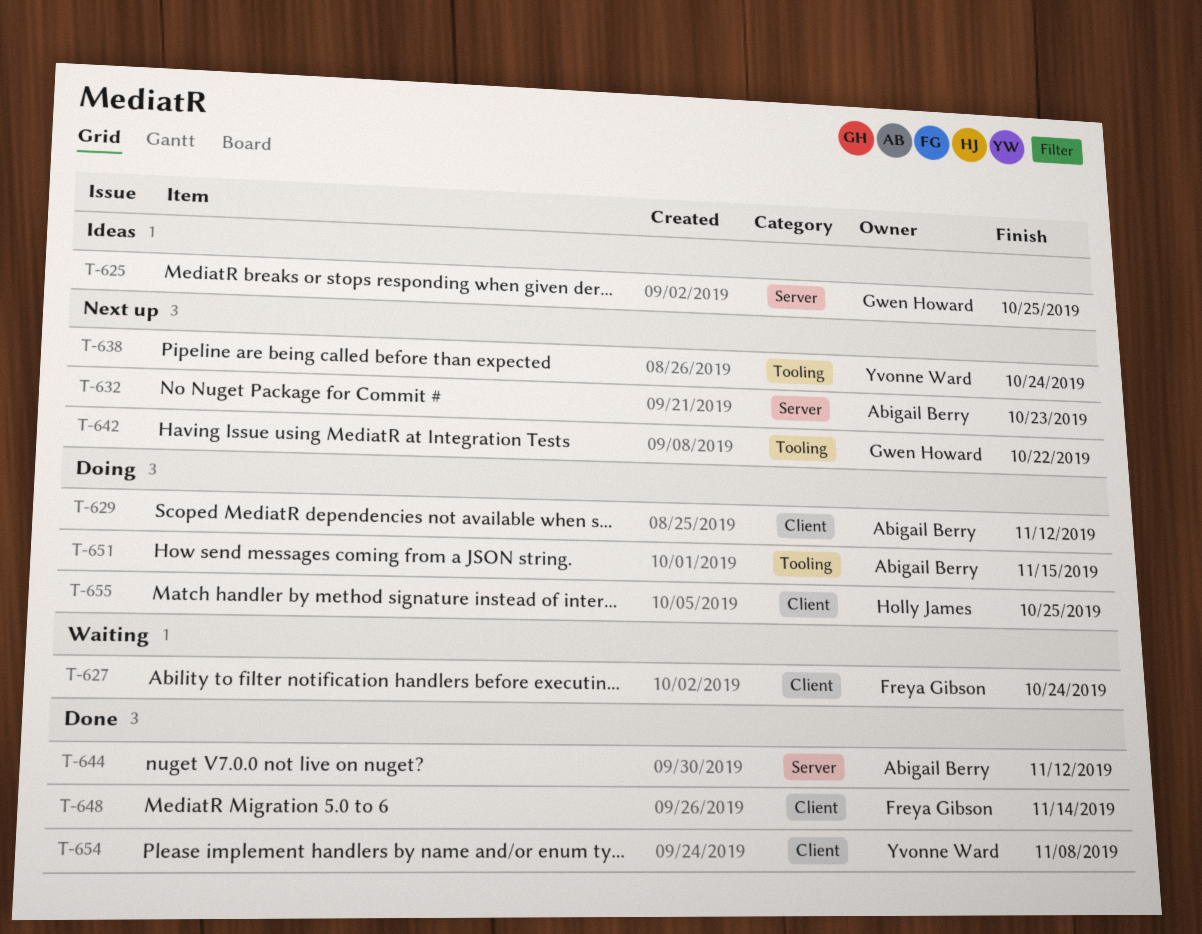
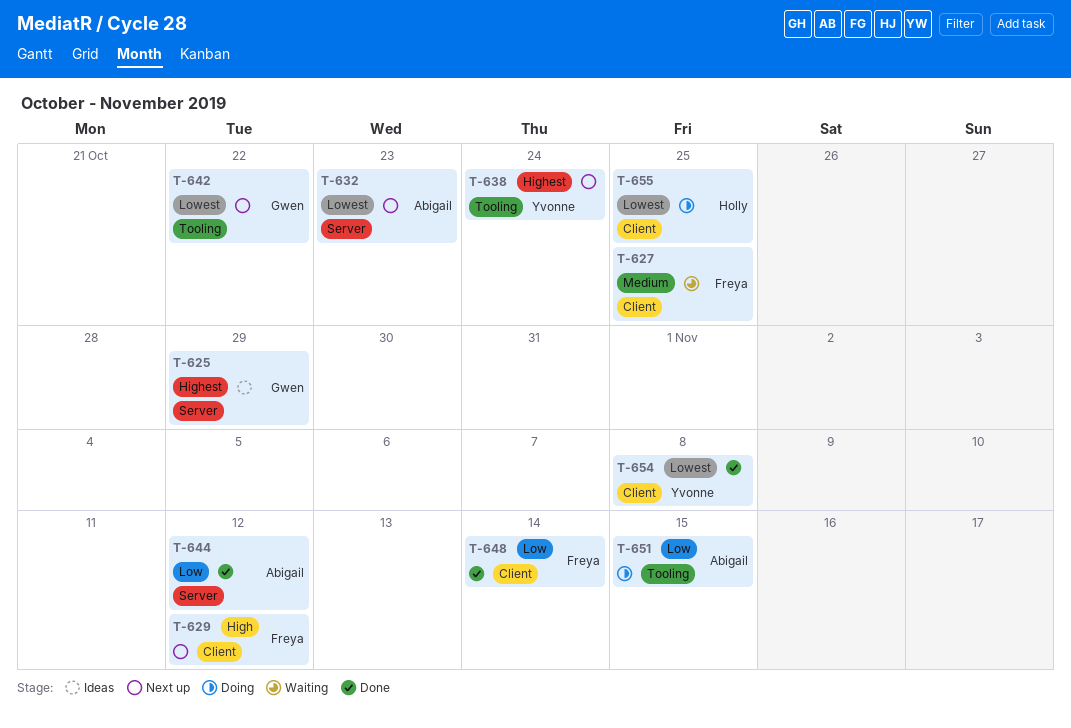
T-625, due: Oct 25 -> Oct 29
T-627, due: Oct 24 -> Oct 25
T-629, status: Doing -> Next up
T-629, owner: Abigail Berry -> Freya Gibson

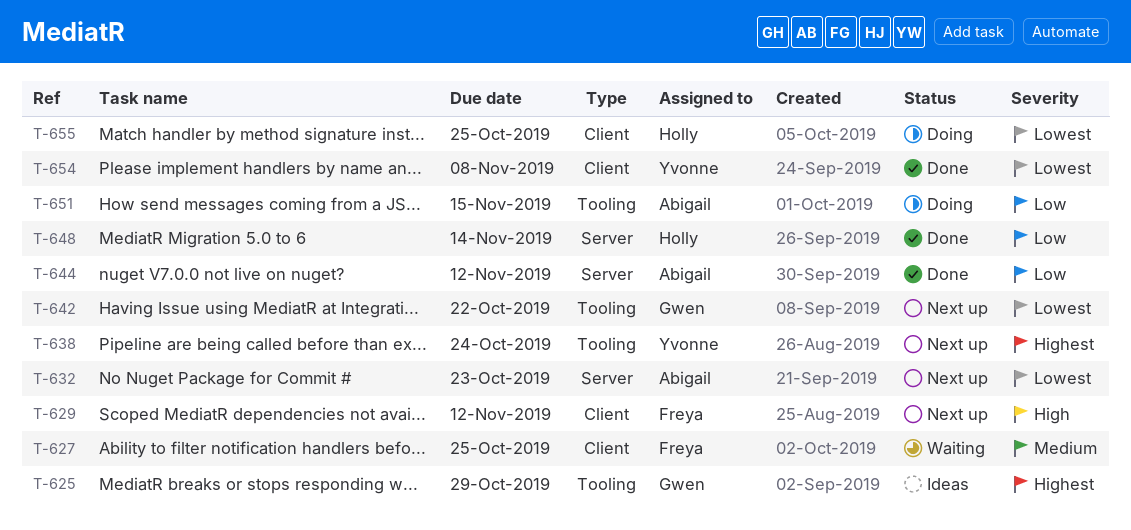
T-625, label: Server -> Tooling
T-648, owner: Freya -> Holly
T-648, label: Client -> Server

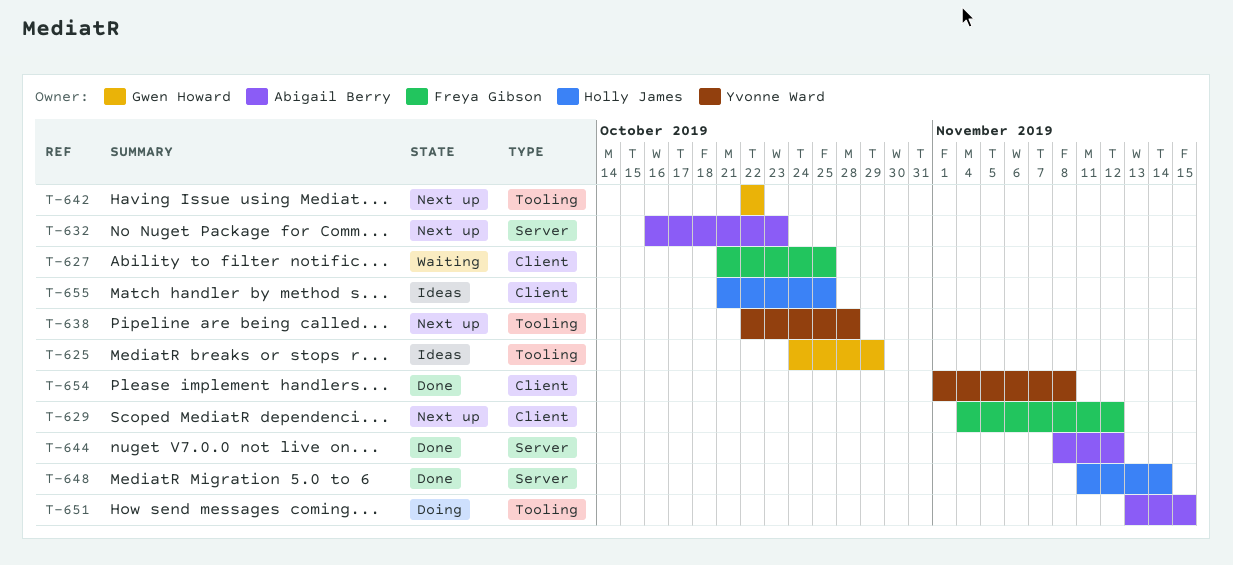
T-638, due: Oct 24 -> Oct 28
T-655, status: Doing -> Ideas

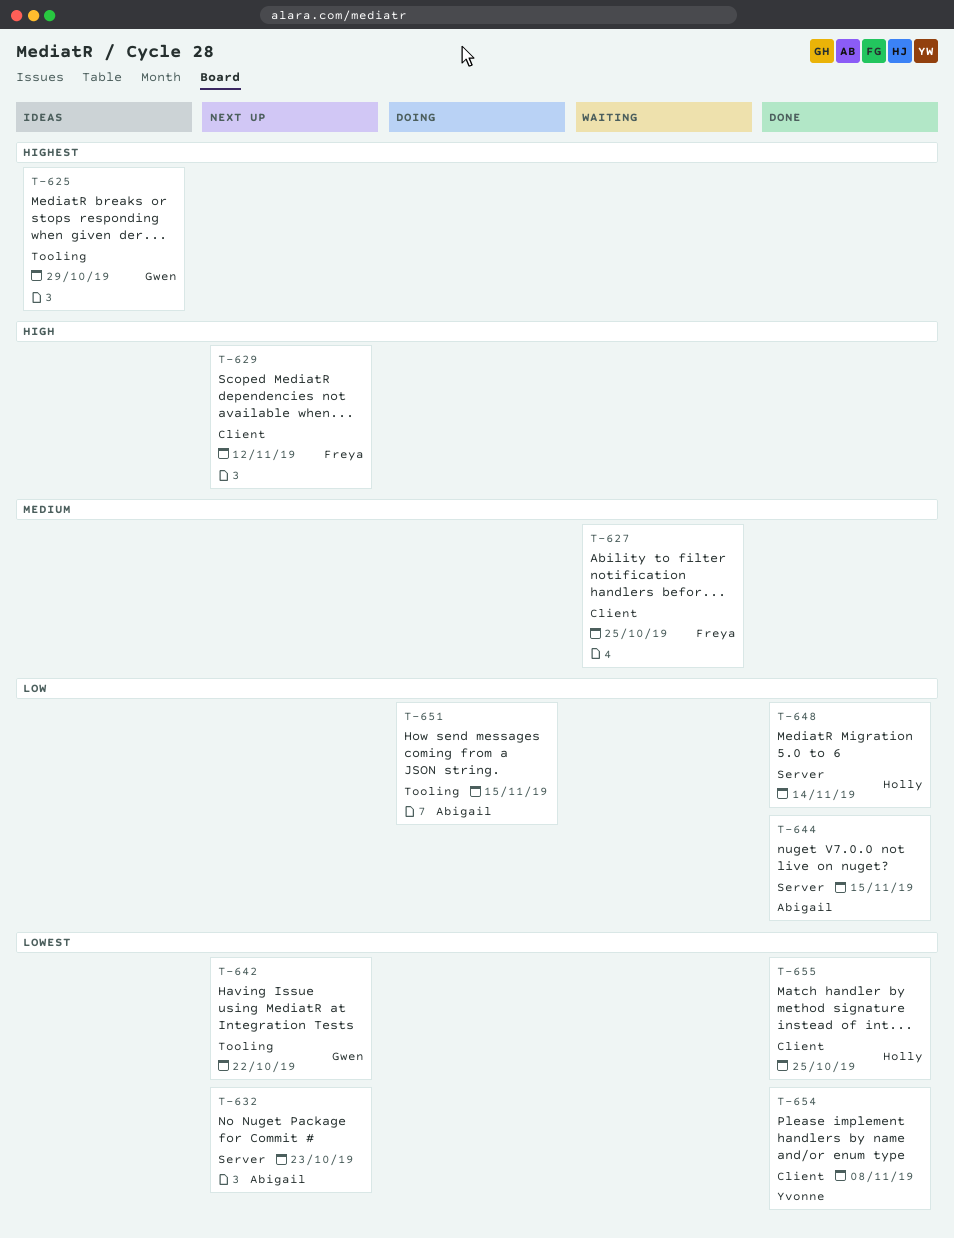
T-638: present -> none
T-644, due: Nov 12 -> Nov 15
T-655, status: Ideas -> Done

